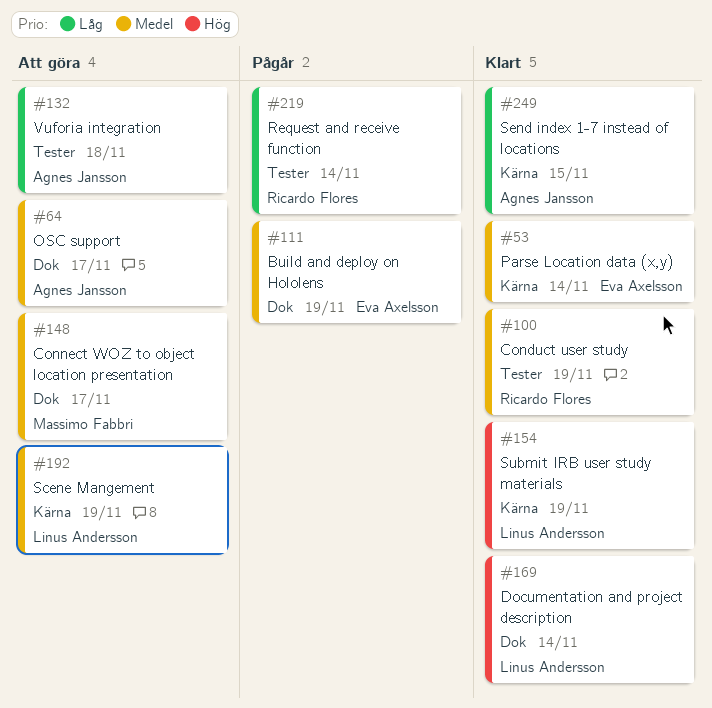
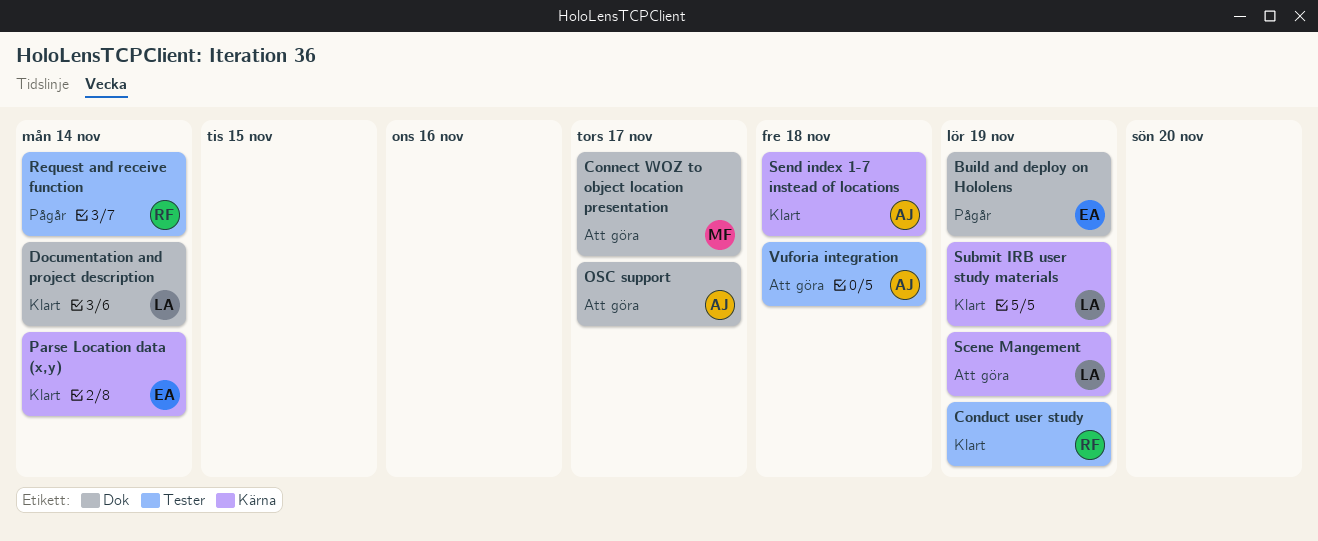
Send index 1-7 instead of locations, due: Nov 15 -> Nov 18

